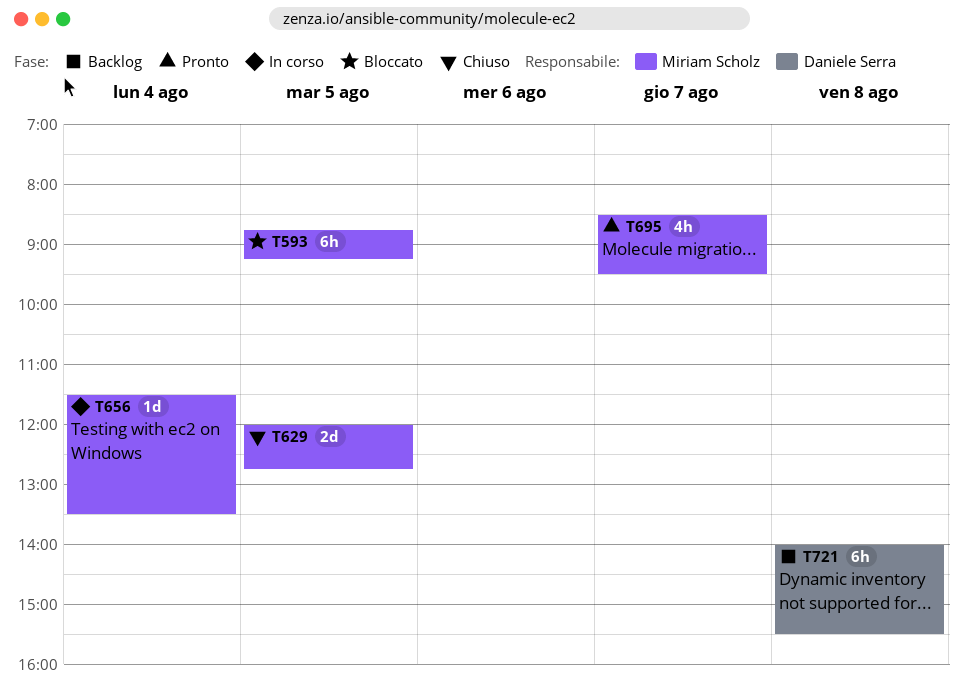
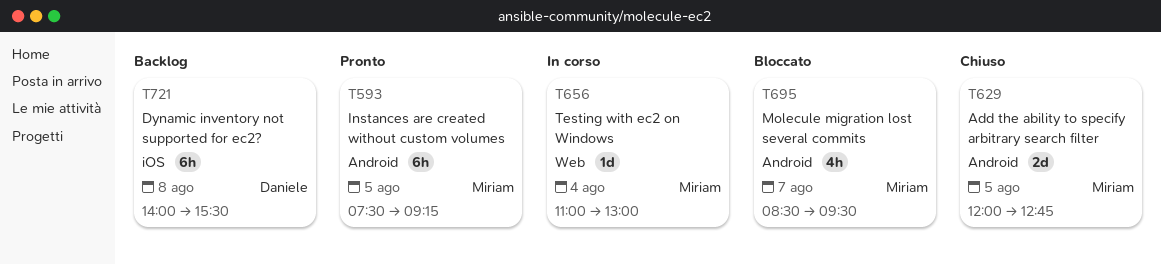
T593, status: Bloccato -> Pronto
T593, begins: 08:45 -> 07:30
T656, begins: 11:30 -> 11:00
T656, ends: 13:30 -> 13:00
T695, status: Pronto -> Bloccato

